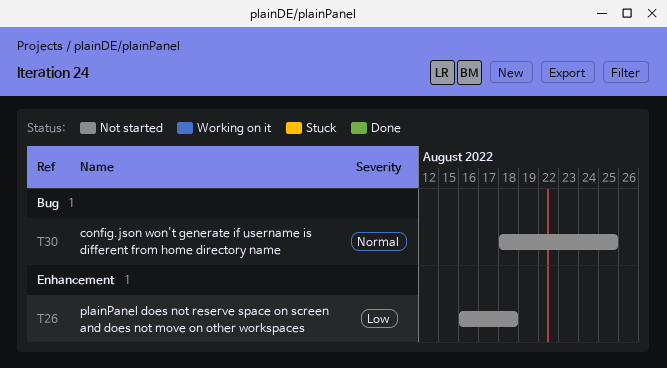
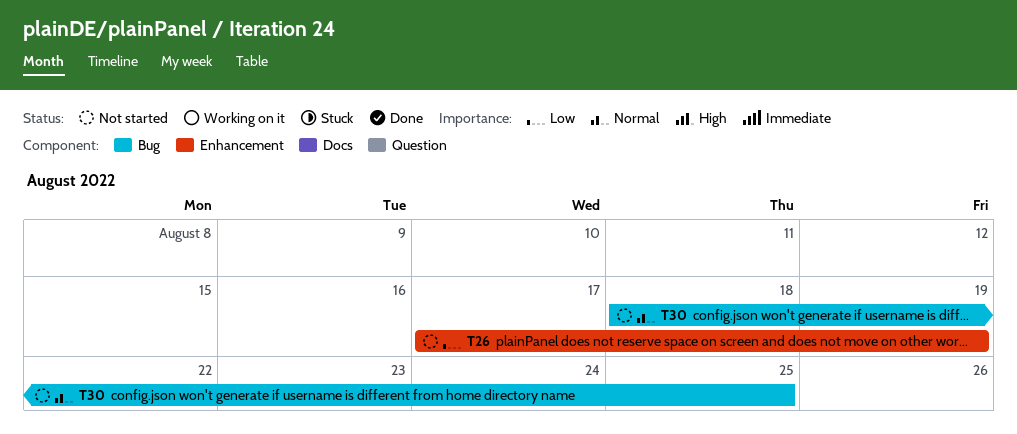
T26, start: Aug 16 -> Aug 17
T26, due: Aug 18 -> Aug 19

